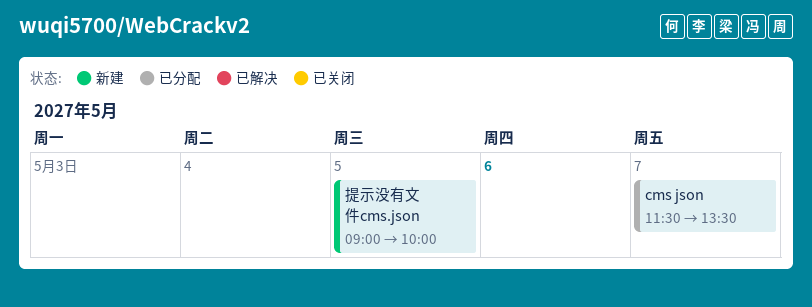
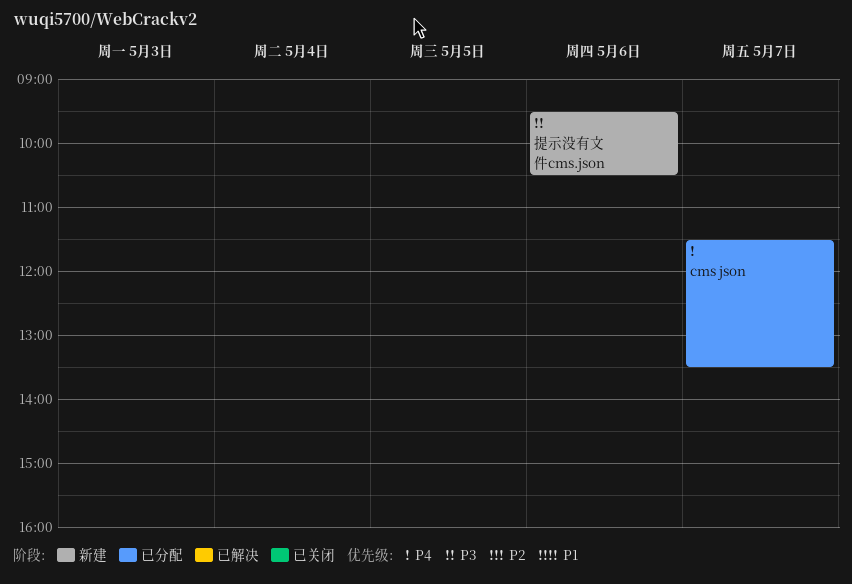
提示没有文件cms.json, day: May 5 -> May 6
提示没有文件cms.json, begins: 09:00 -> 09:30
提示没有文件cms.json, ends: 10:00 -> 10:30

